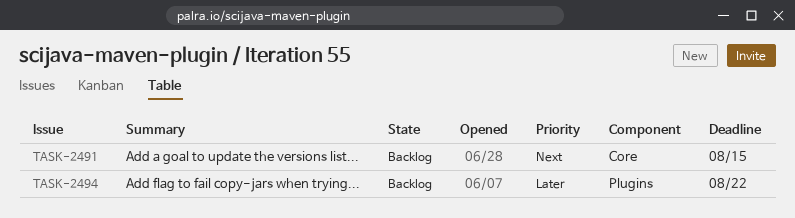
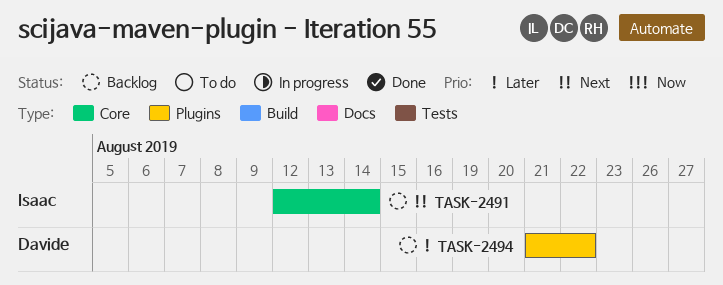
TASK-2491, due: Aug 15 -> Aug 14

